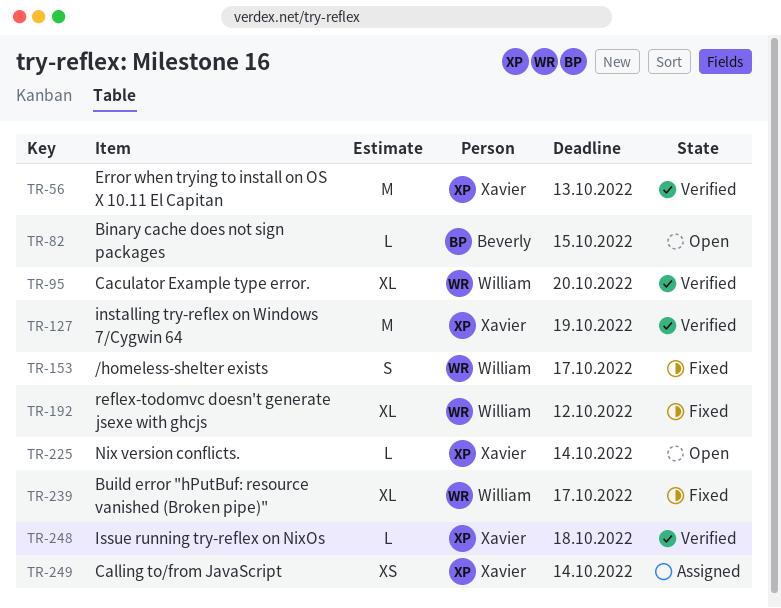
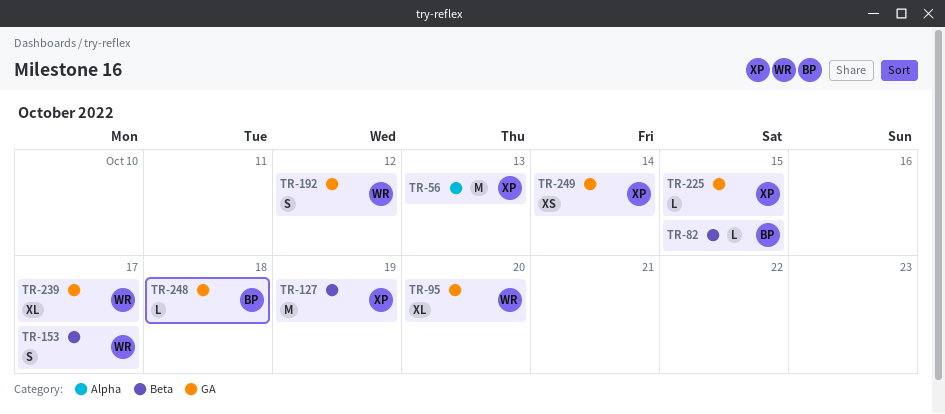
TR-192, estimate: XL -> S
TR-225, due: Oct 14 -> Oct 15
TR-248, owner: Xavier -> Beverly

